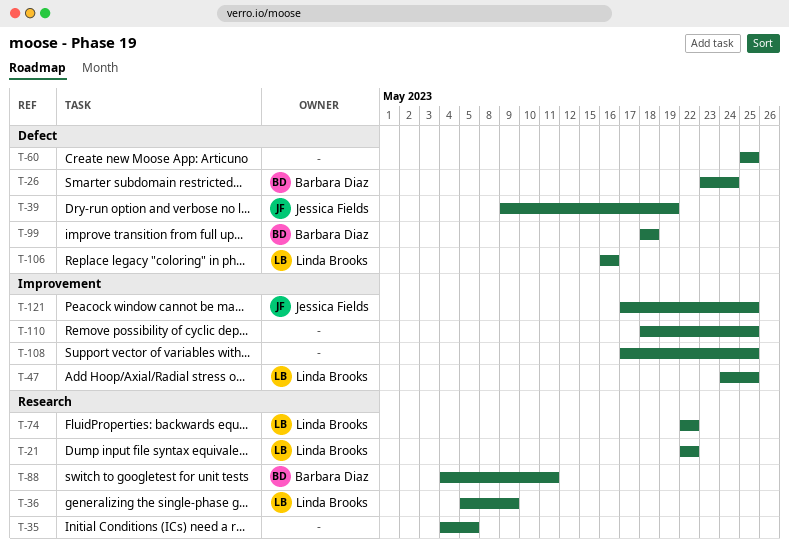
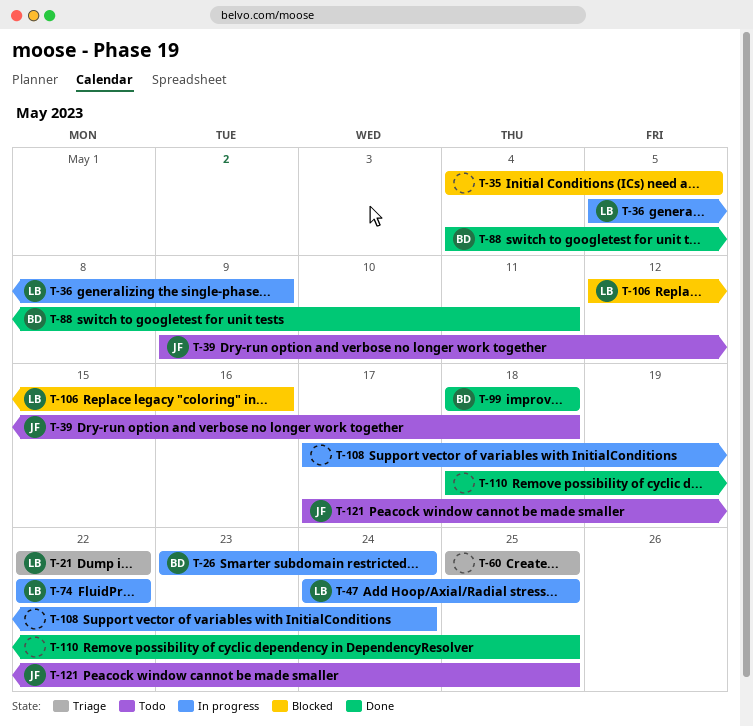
T-39, due: May 19 -> May 18
T-106, start: May 16 -> May 12
T-108, due: May 25 -> May 24

